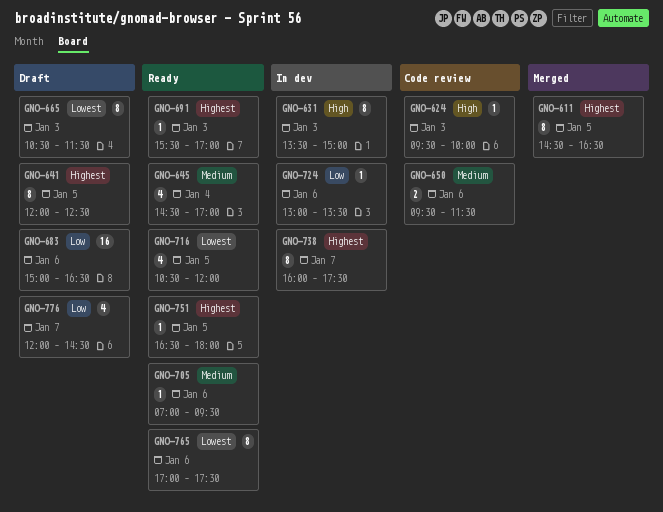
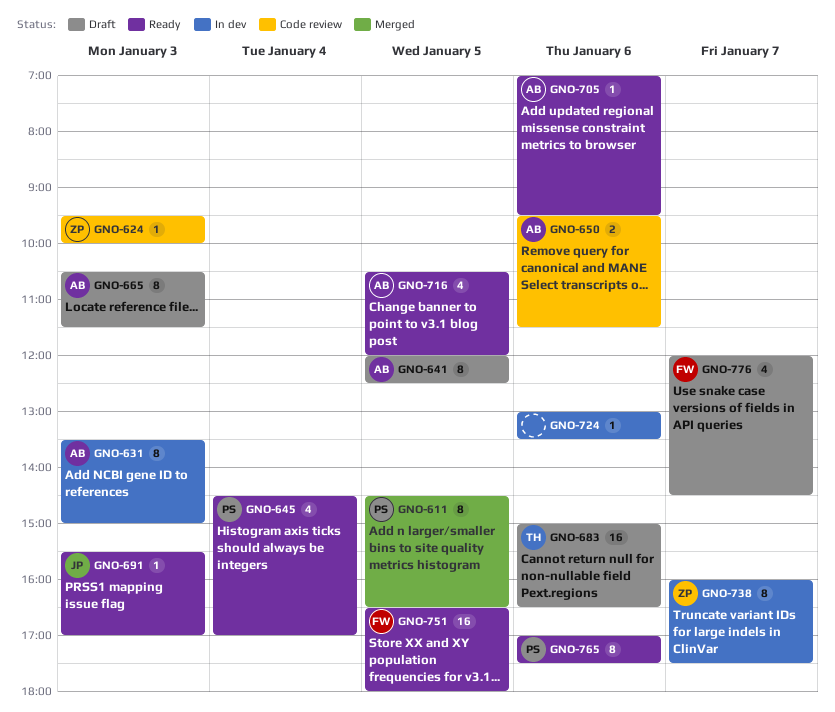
GNO-751, estimate: 1 -> 16

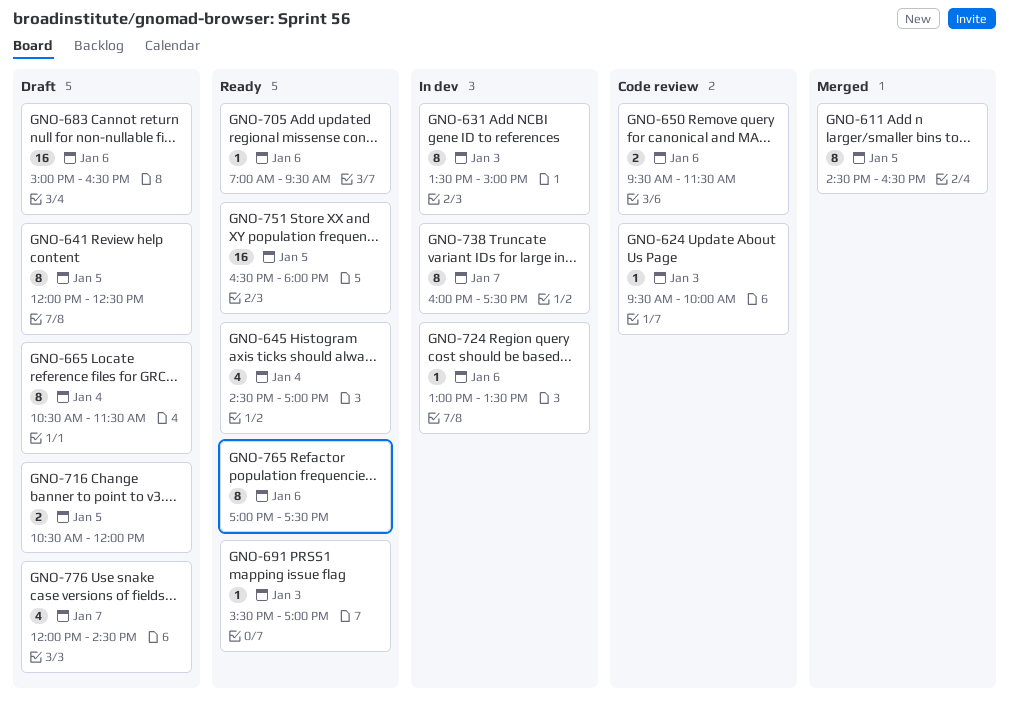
GNO-665, day: Jan 3 -> Jan 4
GNO-716, status: Ready -> Draft
GNO-716, estimate: 4 -> 2

